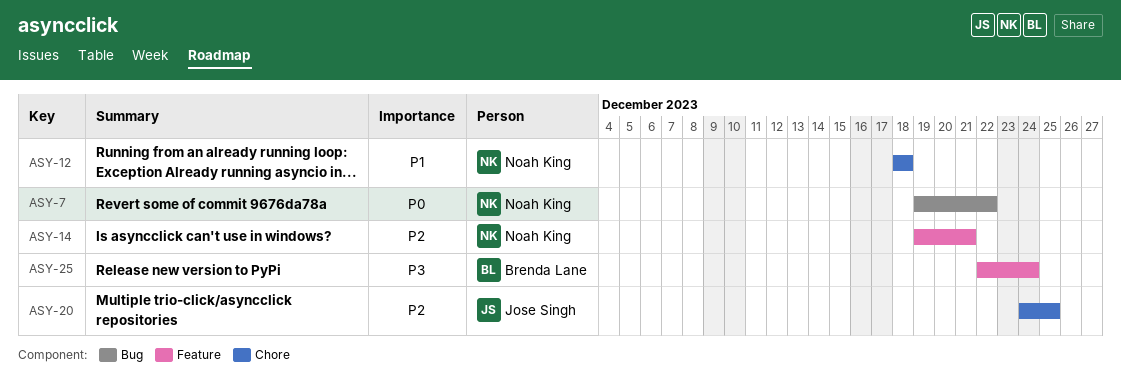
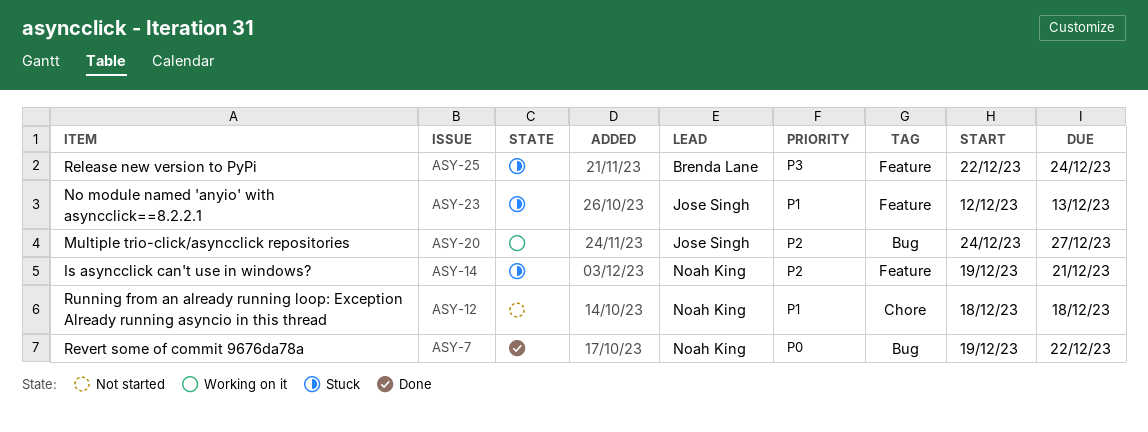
ASY-20, label: Chore -> Bug
ASY-20, due: Dec 25 -> Dec 27
ASY-23: none -> present

